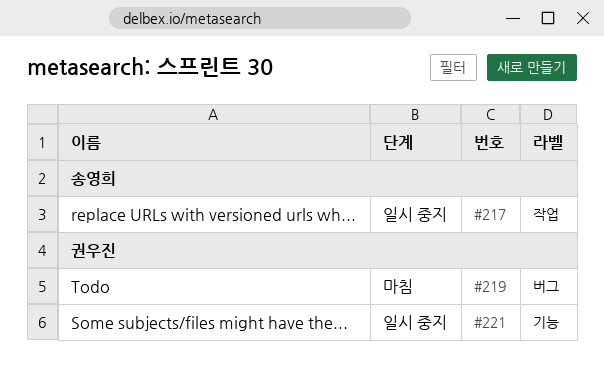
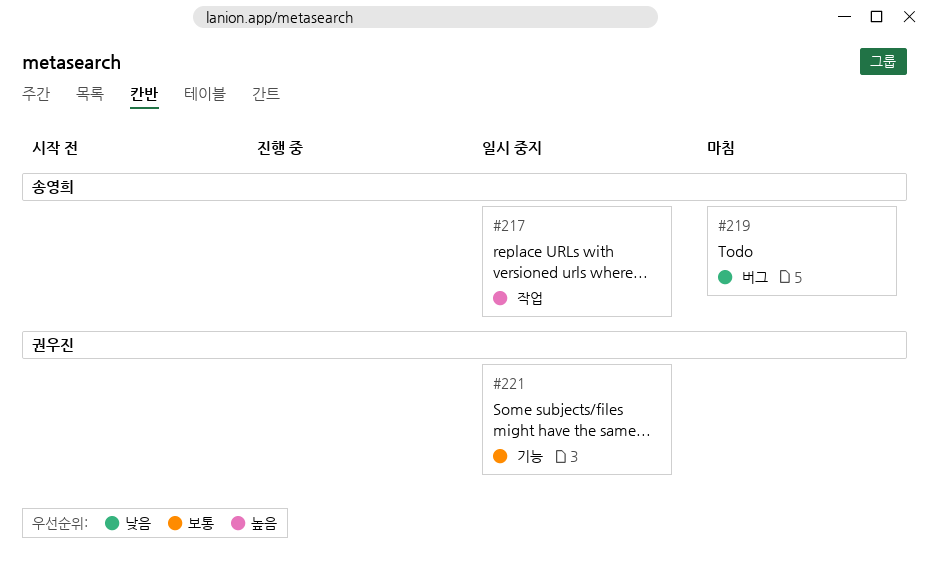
#219, owner: 권우진 -> 송영희

